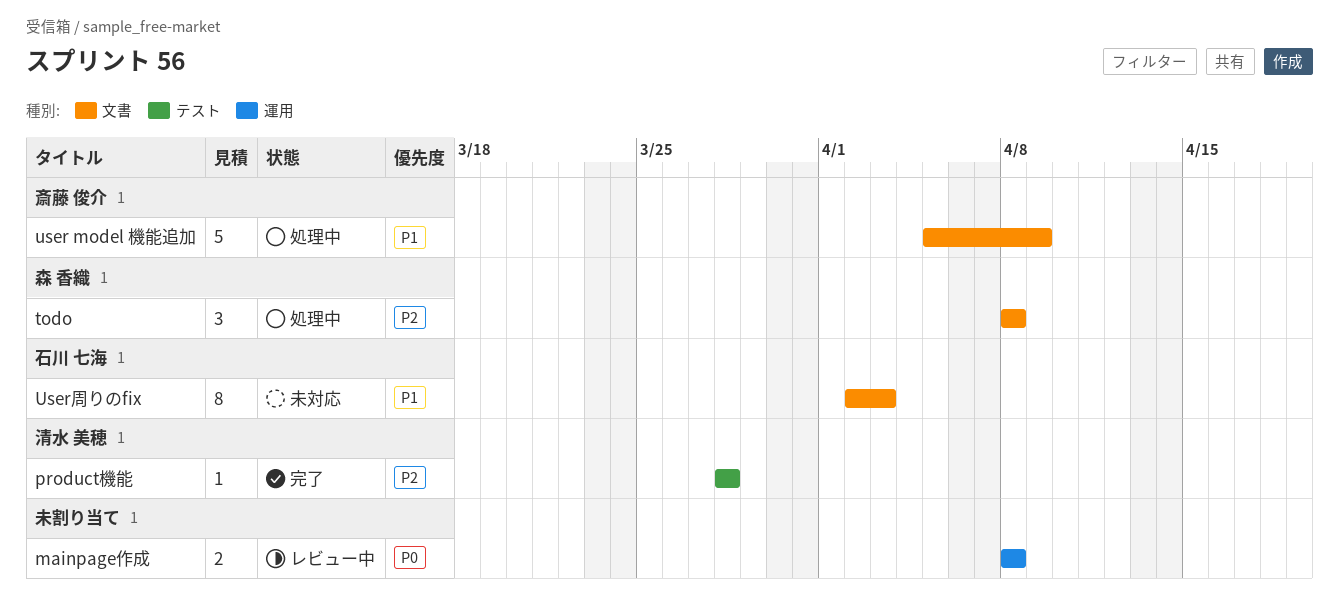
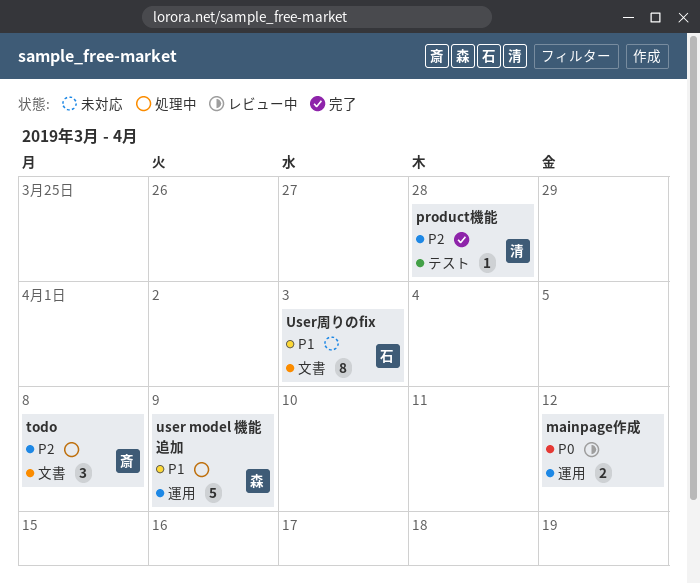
mainpage作成, due: Apr 8 -> Apr 12
todo, owner: 森 香織 -> 斎藤 俊介
user model 機能追加, owner: 斎藤 俊介 -> 森 香織
user model 機能追加, label: 文書 -> 運用

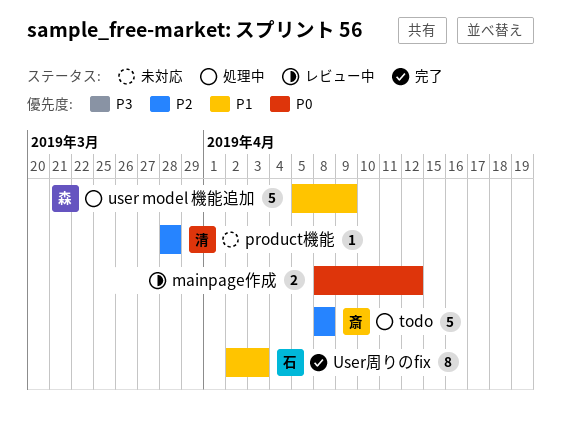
product機能, status: 完了 -> 未対応
todo, estimate: 3 -> 5
User周りのfix, status: 未対応 -> 完了

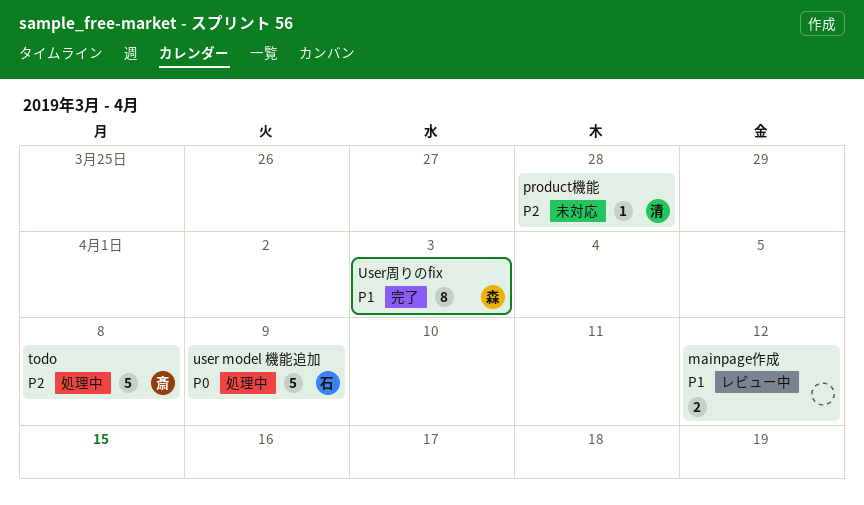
mainpage作成, priority: P0 -> P1
user model 機能追加, owner: 森 -> 石
user model 機能追加, priority: P1 -> P0
User周りのfix, owner: 石 -> 森

